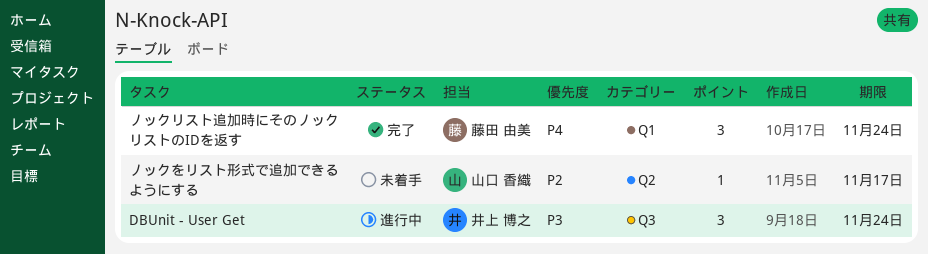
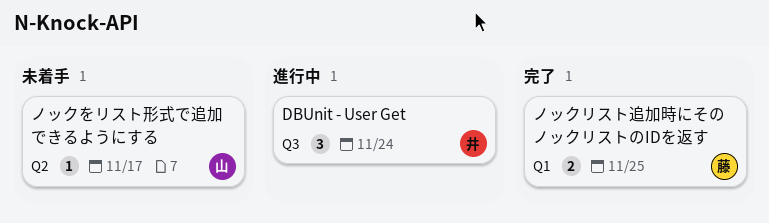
ノックリスト追加時にそのノックリストのIDを返す, estimate: 3 -> 2
ノックリスト追加時にそのノックリストのIDを返す, due: Nov 24 -> Nov 25

